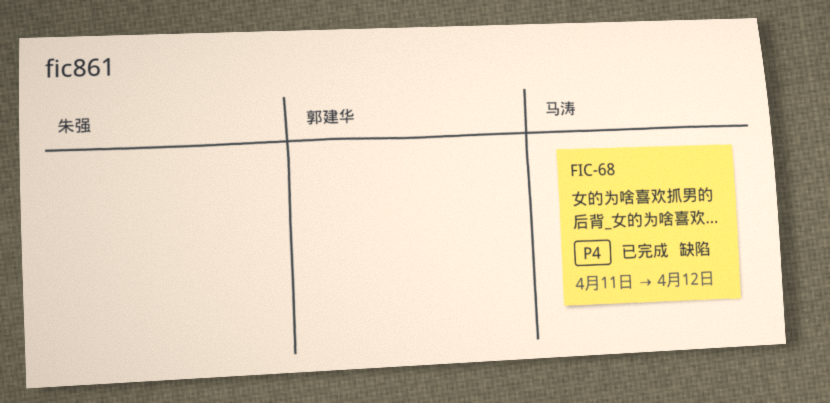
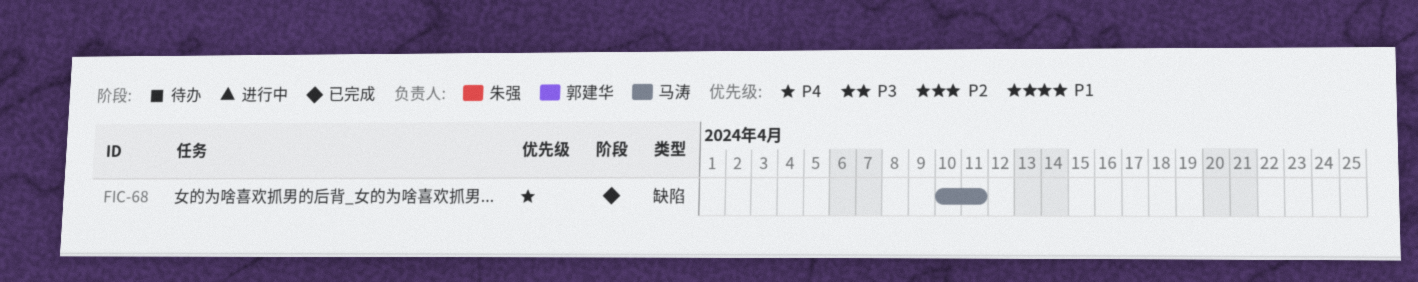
FIC-68, start: Apr 11 -> Apr 10
FIC-68, due: Apr 12 -> Apr 11

